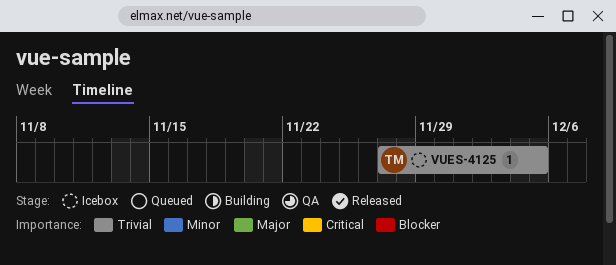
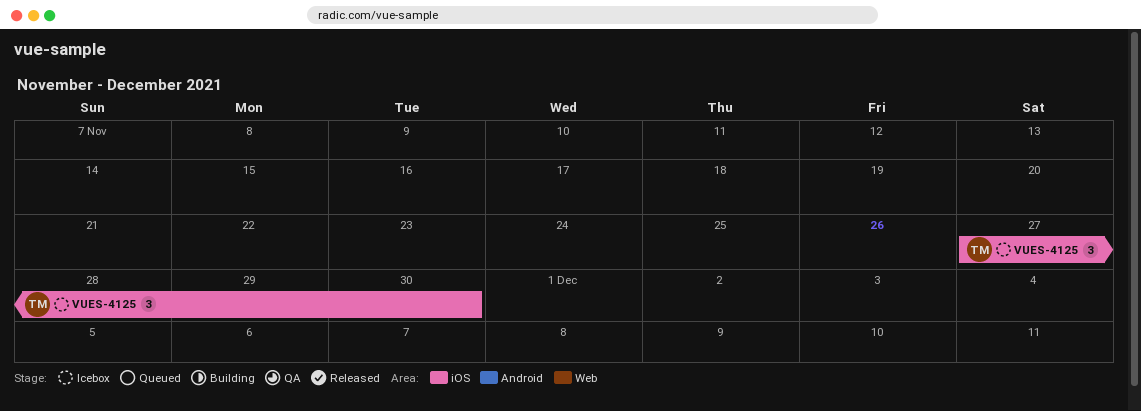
VUES-4125, estimate: 1 -> 3
VUES-4125, due: Dec 5 -> Nov 30

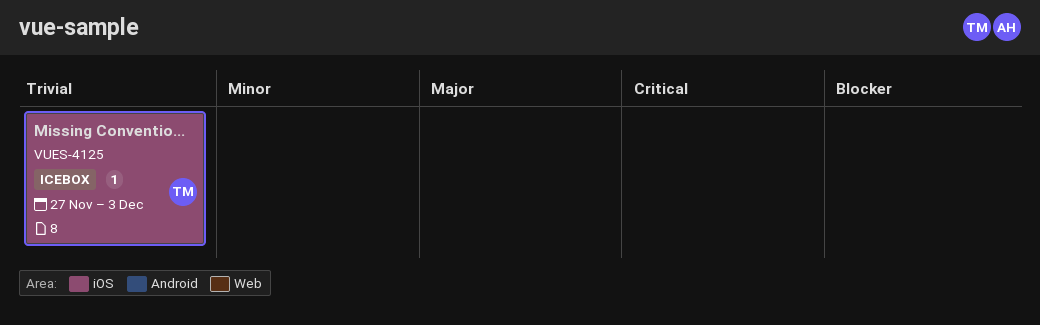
VUES-4125, estimate: 3 -> 1
VUES-4125, due: Nov 30 -> Dec 3

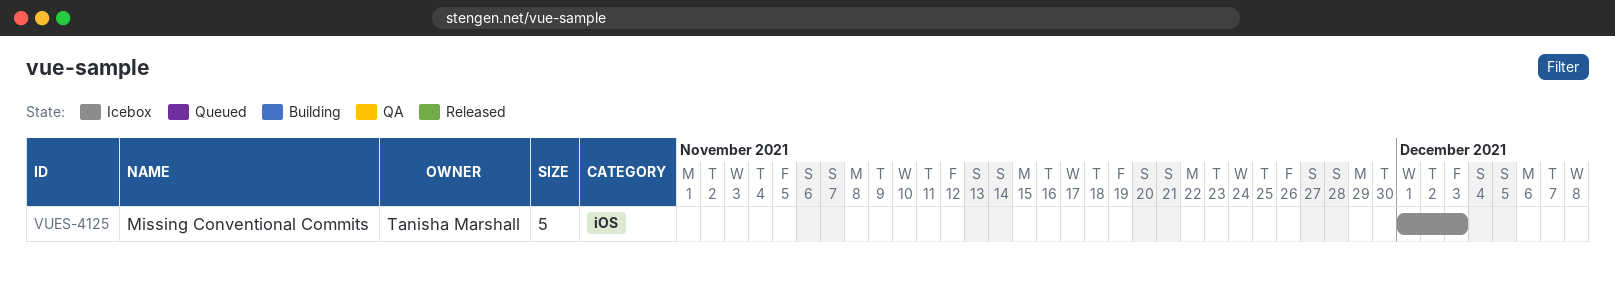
VUES-4125, estimate: 1 -> 5
VUES-4125, start: Nov 27 -> Dec 1

